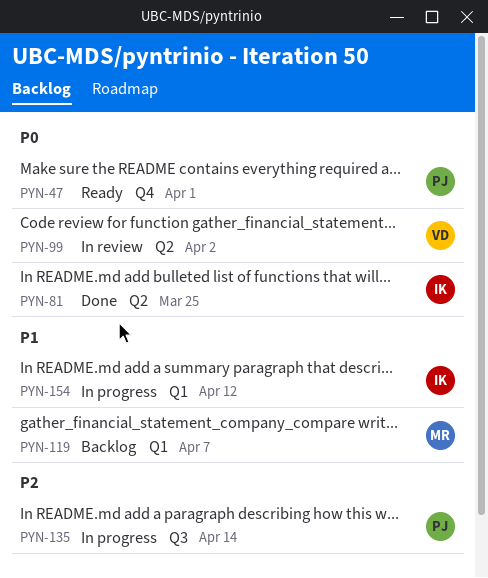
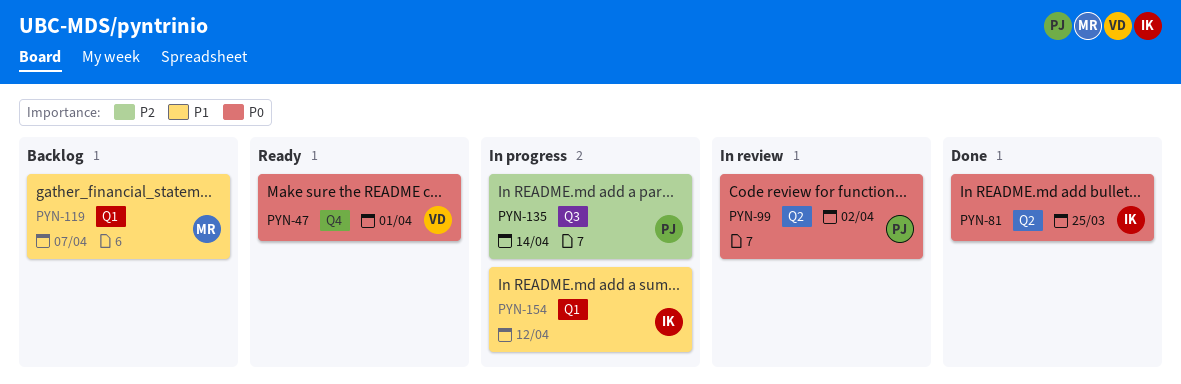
PYN-47, owner: PJ -> VD
PYN-99, owner: VD -> PJ

